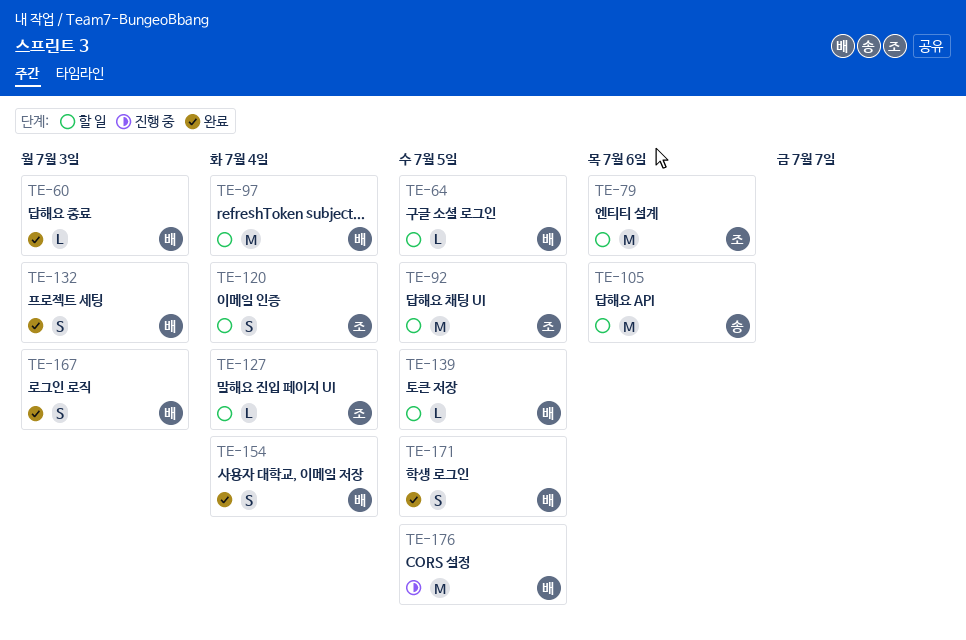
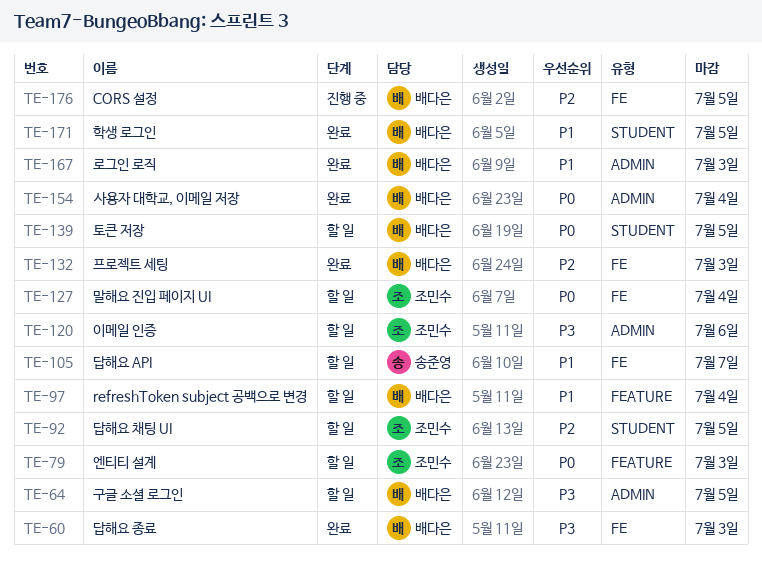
TE-79, due: Jul 6 -> Jul 3
TE-105, due: Jul 6 -> Jul 7
TE-120, due: Jul 4 -> Jul 6

